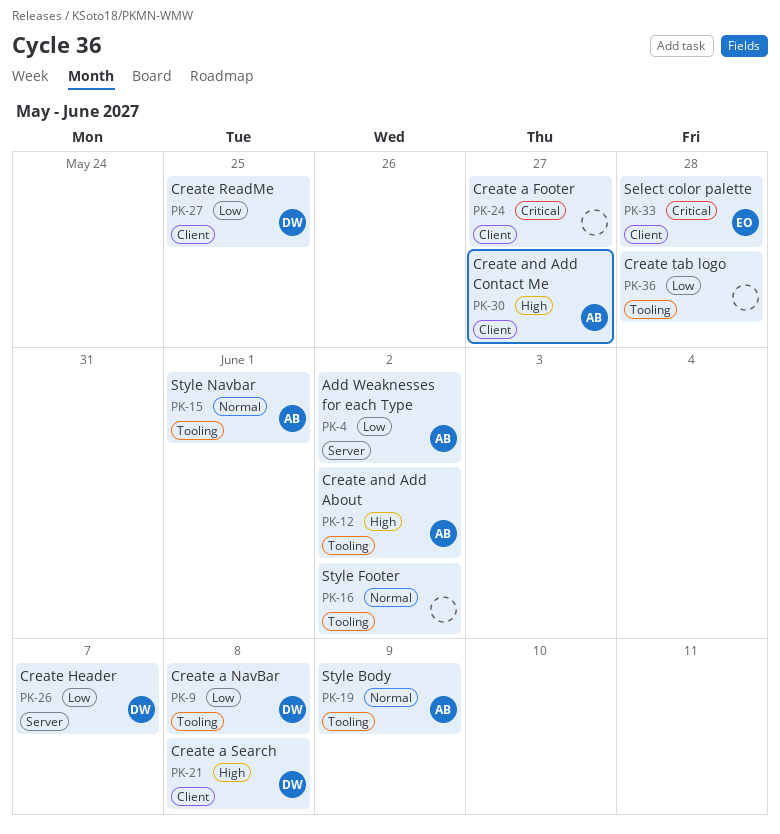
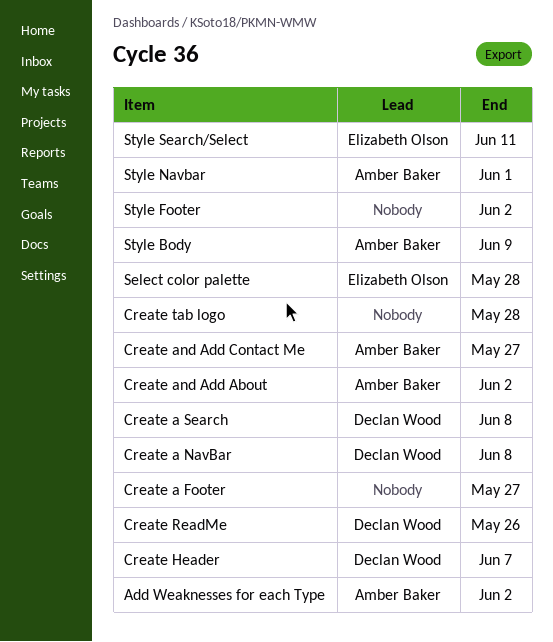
Create ReadMe, due: May 25 -> May 26
Style Search/Select: none -> present

